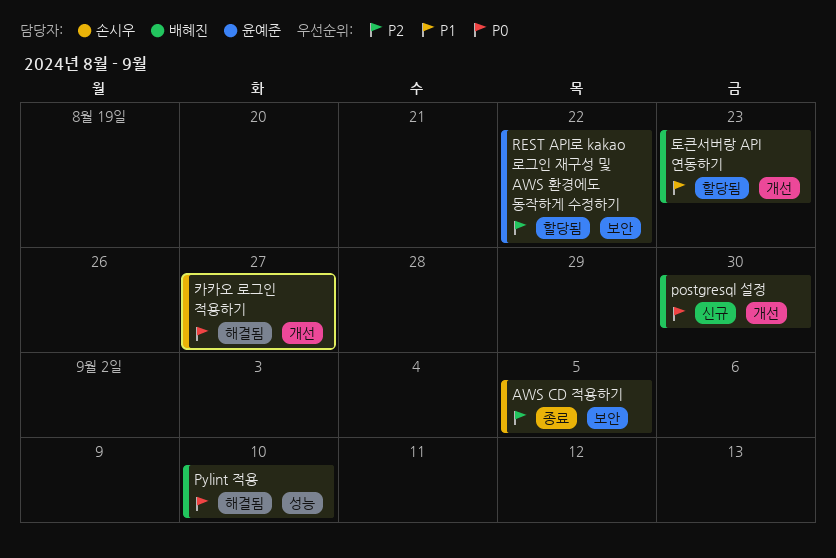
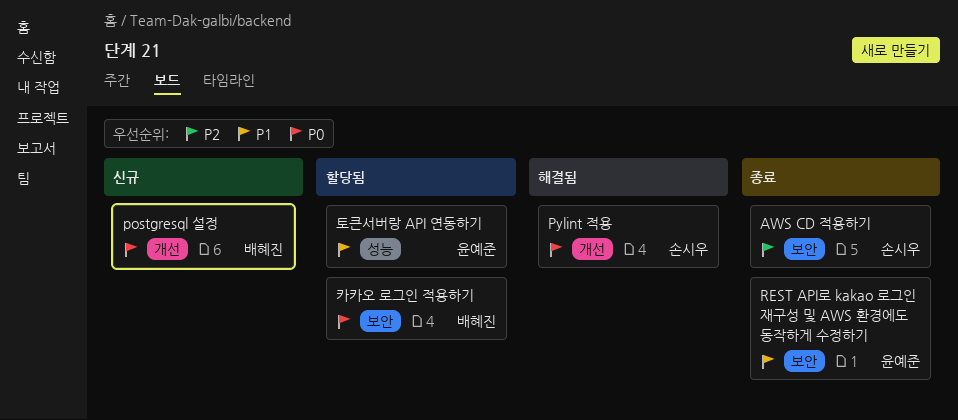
Pylint 적용, owner: 배혜진 -> 손시우
Pylint 적용, label: 성능 -> 개선
REST API로 kakao 로그인 재구성 및 AWS 환경에도 동작하게 수정하기, status: 할당됨 -> 종료
REST API로 kakao 로그인 재구성 및 AWS 환경에도 동작하게 수정하기, priority: P2 -> P1
카카오 로그인 적용하기, status: 해결됨 -> 할당됨
카카오 로그인 적용하기, owner: 손시우 -> 배혜진
카카오 로그인 적용하기, label: 개선 -> 보안
토큰서버랑 API 연동하기, owner: 배혜진 -> 윤예준
토큰서버랑 API 연동하기, label: 개선 -> 성능

